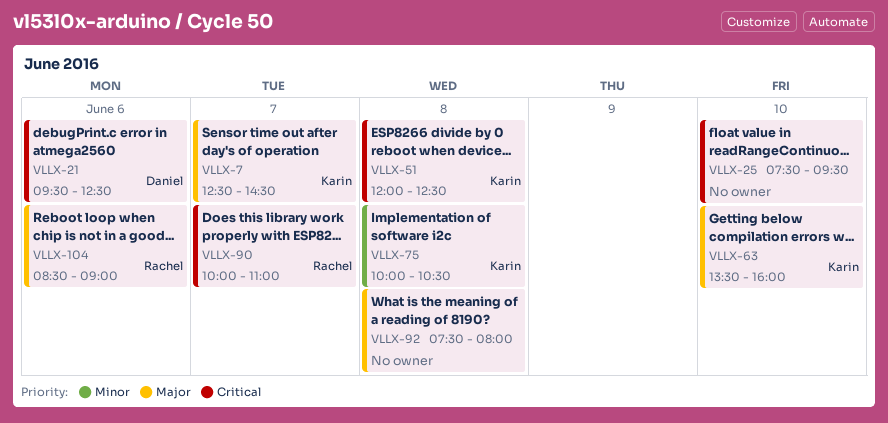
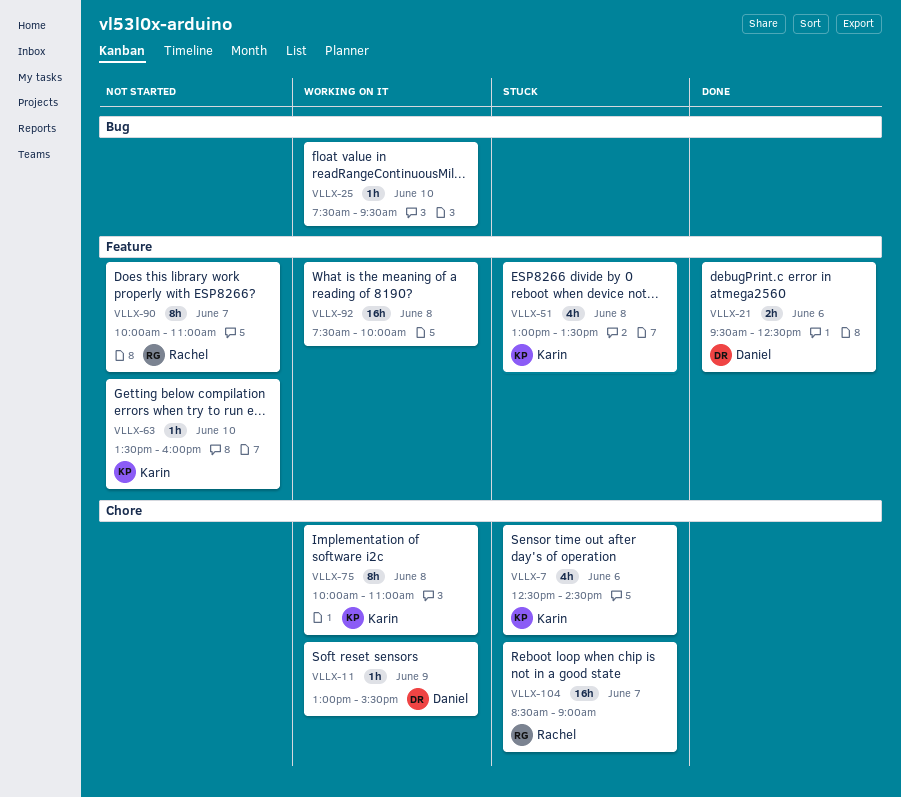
VLLX-7, day: Jun 7 -> Jun 6
VLLX-11: none -> present
VLLX-51, begins: 12:00 -> 13:00
VLLX-51, ends: 12:30 -> 13:30
VLLX-75, ends: 10:30 -> 11:00
VLLX-92, ends: 08:00 -> 10:00
VLLX-104, day: Jun 6 -> Jun 7

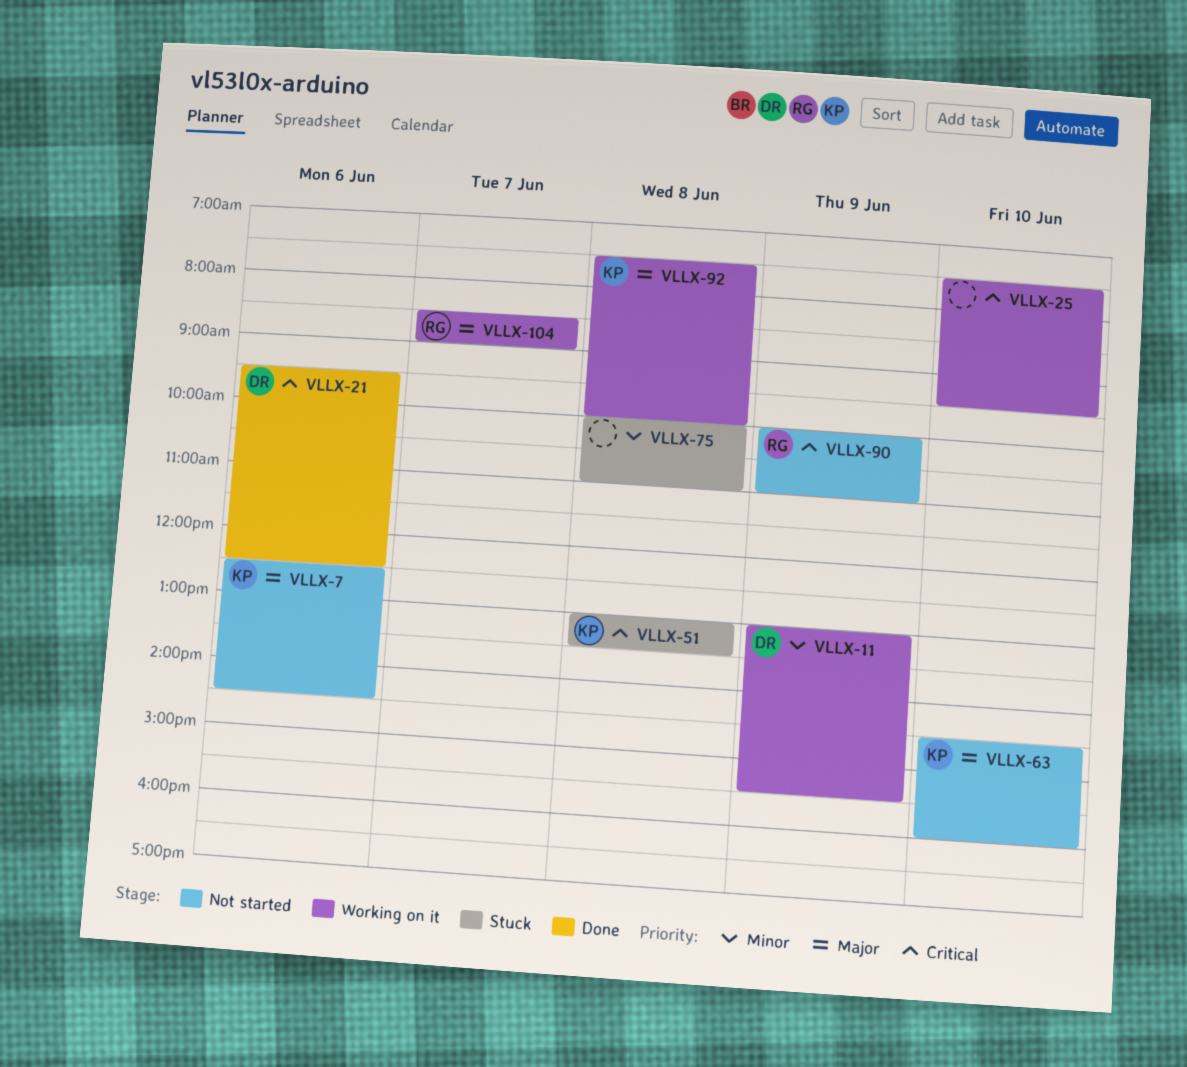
VLLX-7, status: Stuck -> Not started
VLLX-63, begins: 13:30 -> 14:30
VLLX-75, status: Working on it -> Stuck
VLLX-75, owner: Karin -> none
VLLX-90, day: Jun 7 -> Jun 9
VLLX-92, owner: none -> Karin
VLLX-104, status: Stuck -> Working on it

